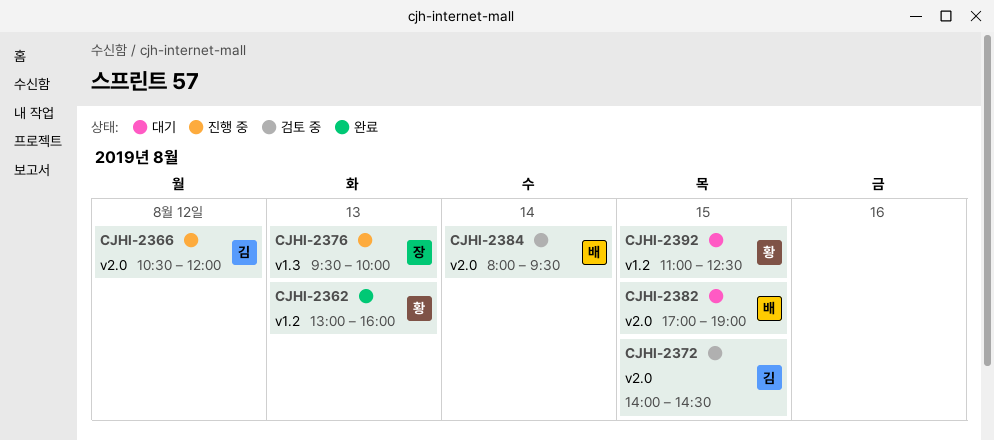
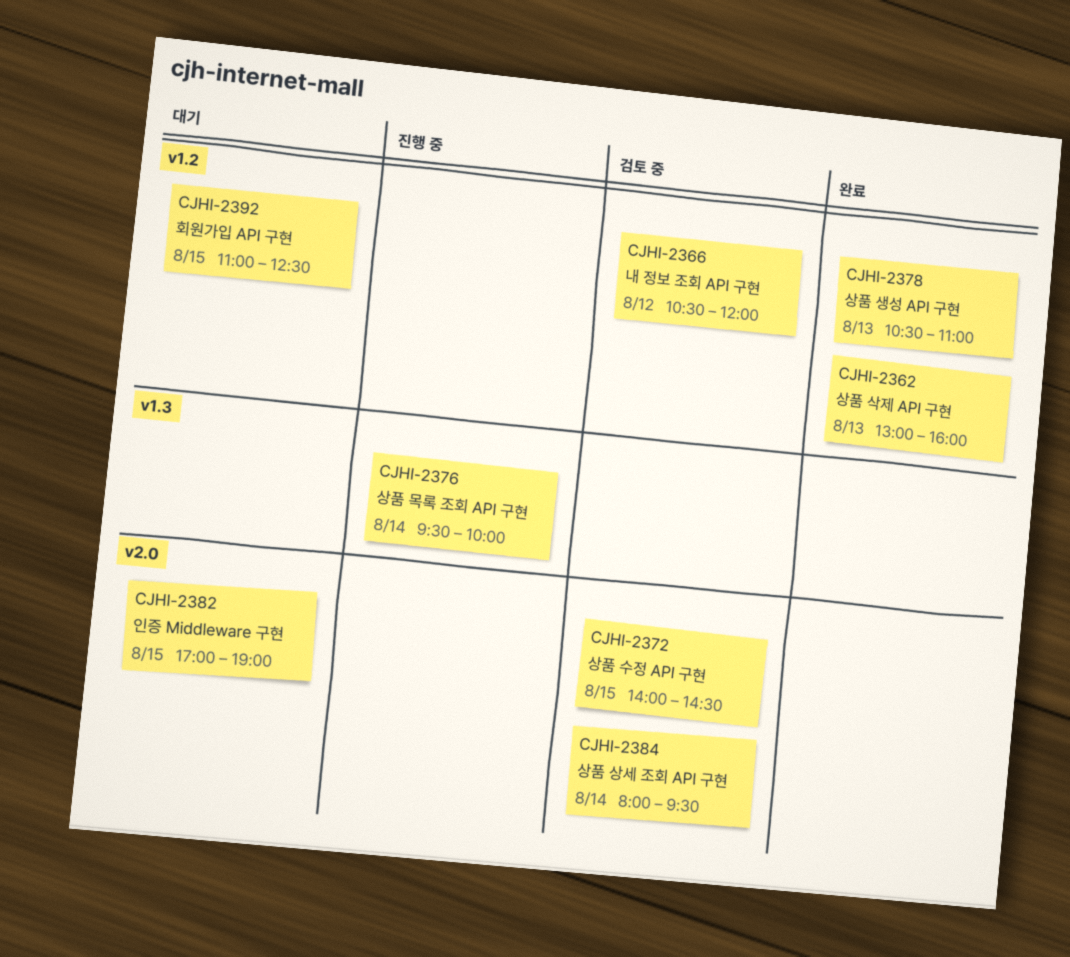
CJHI-2366, status: 진행 중 -> 검토 중
CJHI-2366, label: v2.0 -> v1.2
CJHI-2376, day: Aug 13 -> Aug 14
CJHI-2378: none -> present

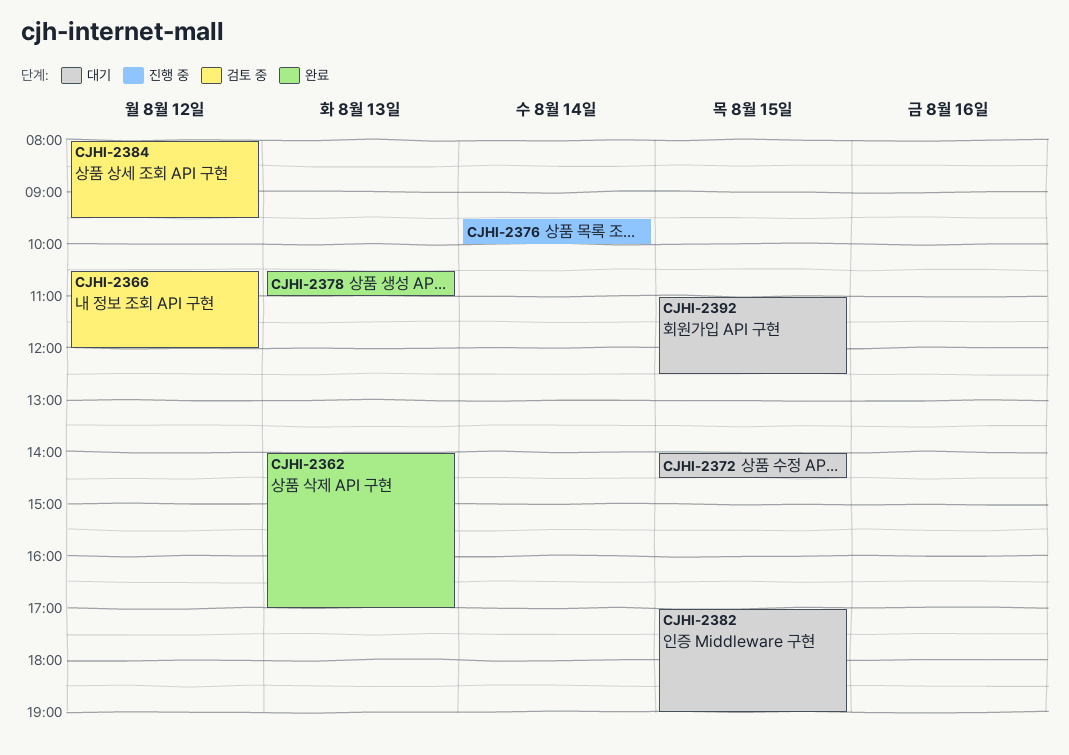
CJHI-2362, begins: 13:00 -> 14:00
CJHI-2362, ends: 16:00 -> 17:00
CJHI-2372, status: 검토 중 -> 대기
CJHI-2384, day: Aug 14 -> Aug 12

